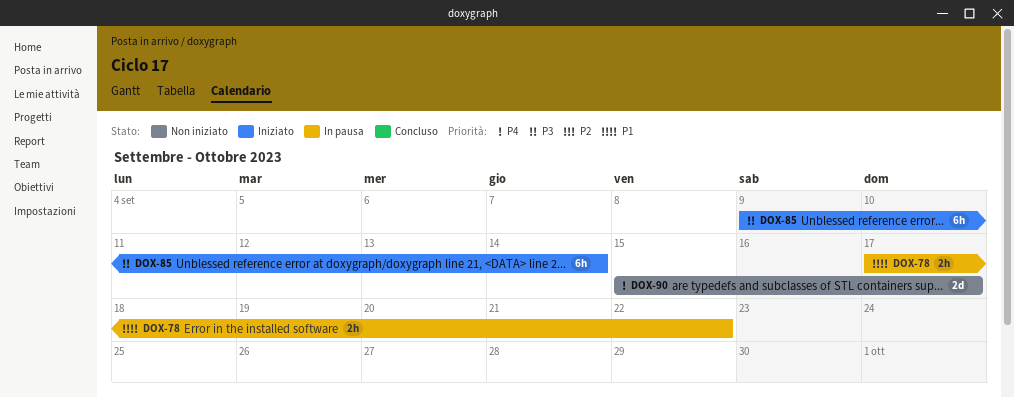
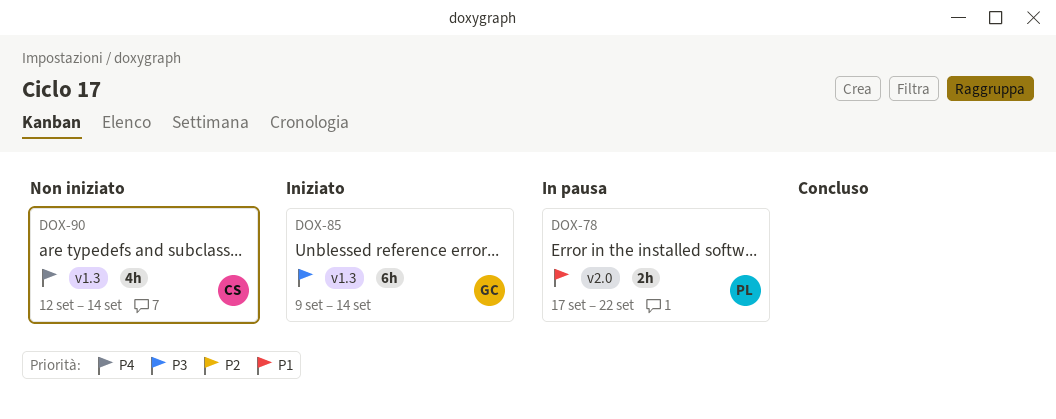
DOX-90, estimate: 2d -> 4h
DOX-90, start: Sep 15 -> Sep 12
DOX-90, due: Sep 17 -> Sep 14

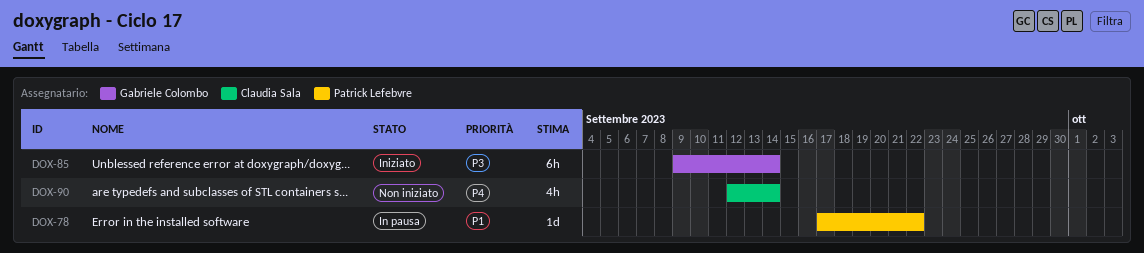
DOX-78, estimate: 2h -> 1d

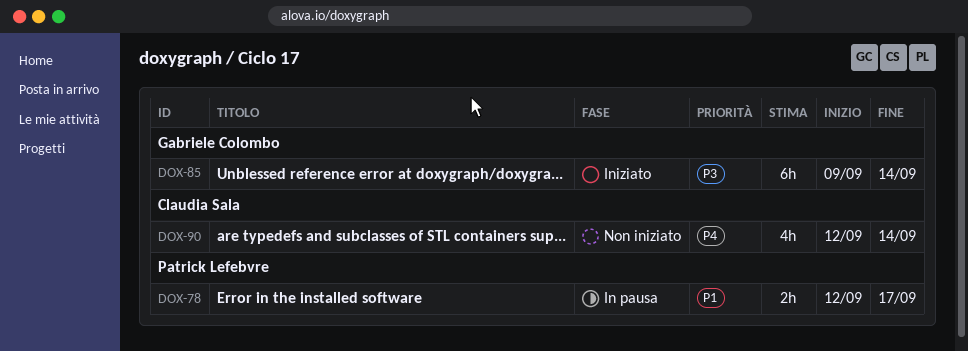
DOX-78, estimate: 1d -> 2h
DOX-78, start: Sep 17 -> Sep 12
DOX-78, due: Sep 22 -> Sep 17

